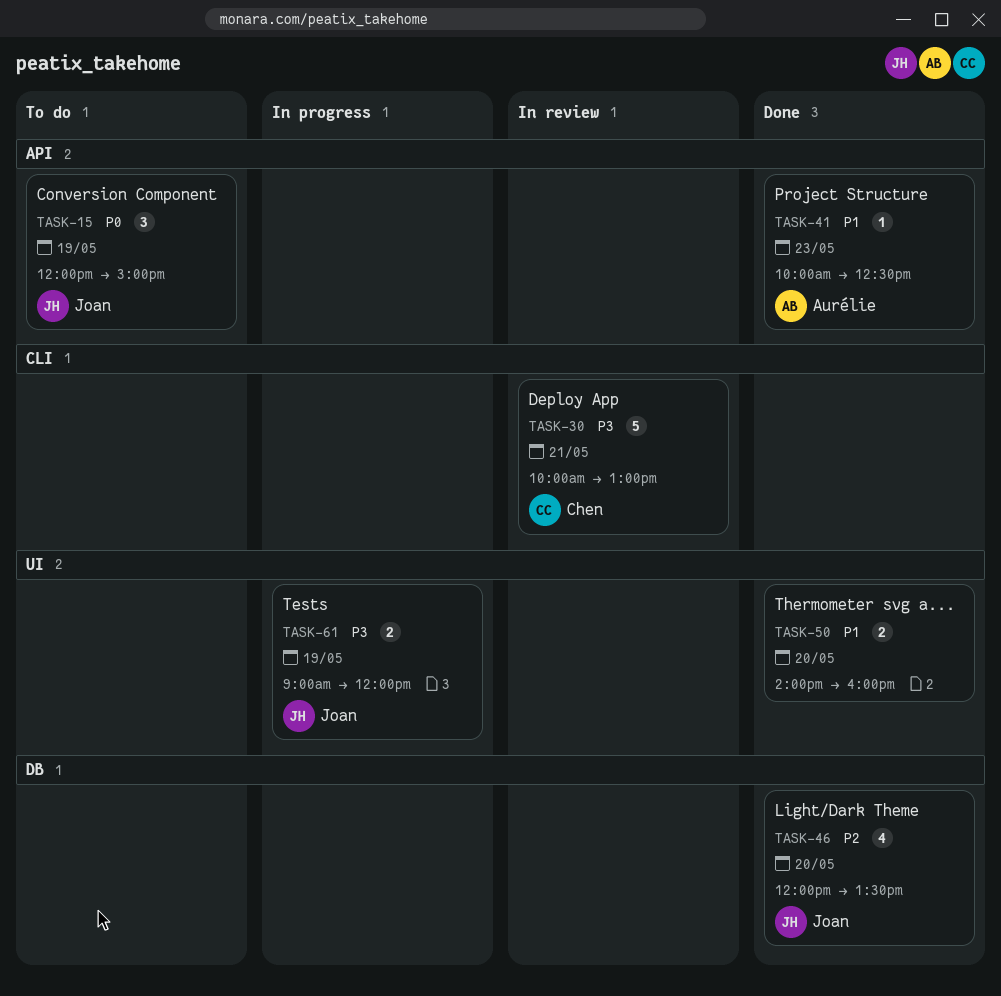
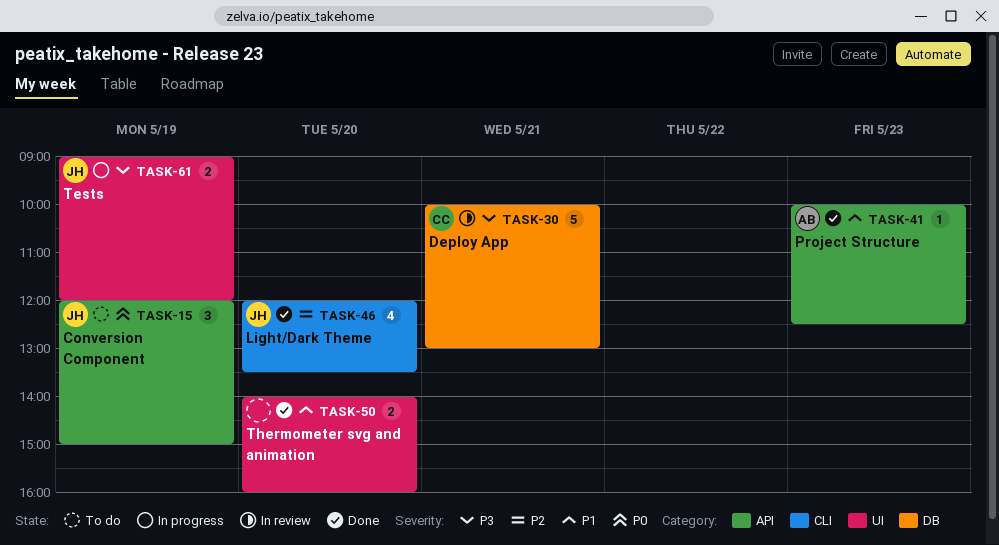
TASK-30, label: CLI -> DB
TASK-46, label: DB -> CLI

